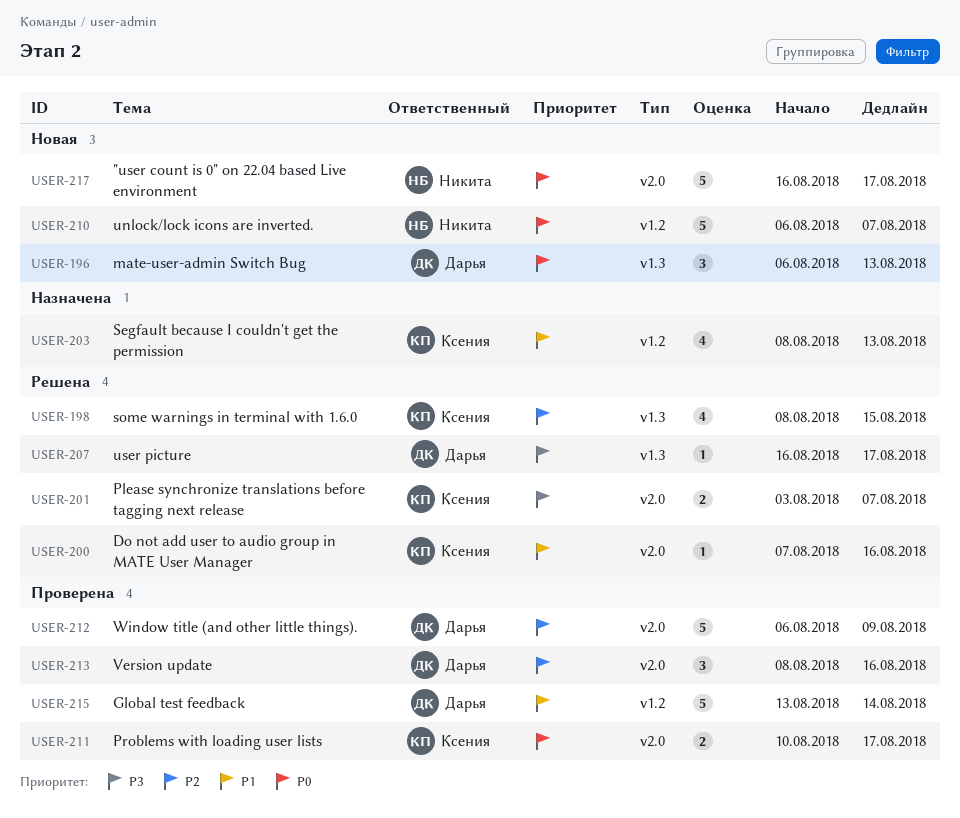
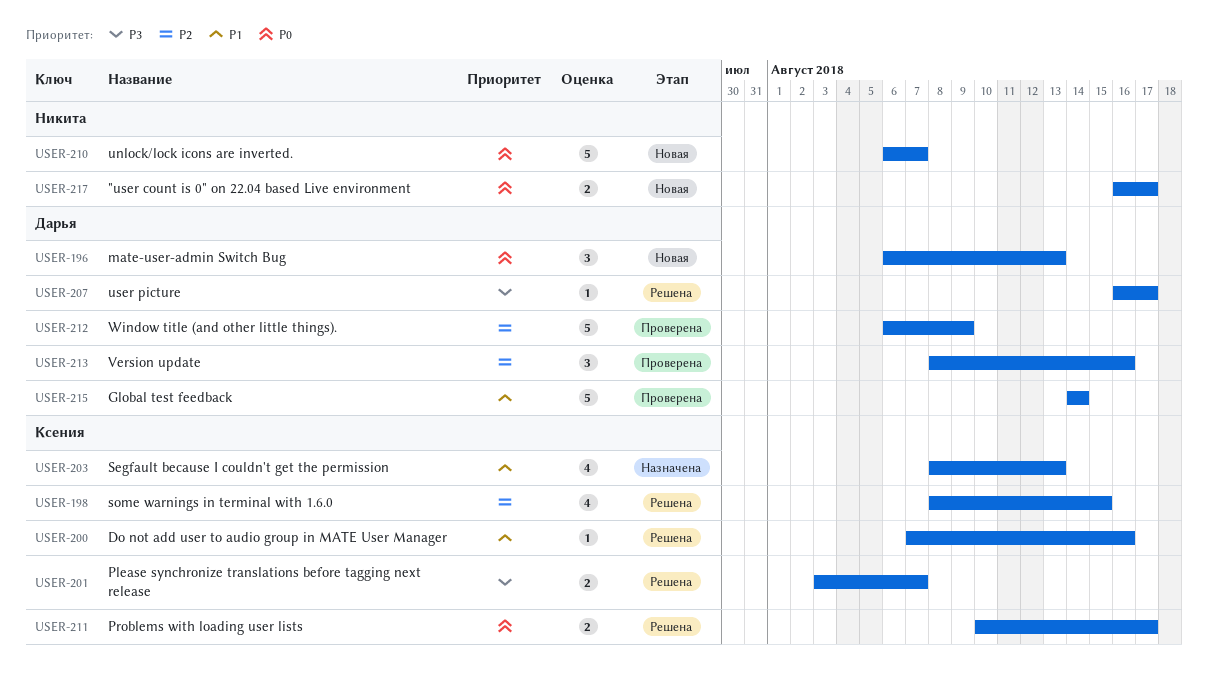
USER-211, status: Проверена -> Решена
USER-215, start: Aug 13 -> Aug 14
USER-217, estimate: 5 -> 2

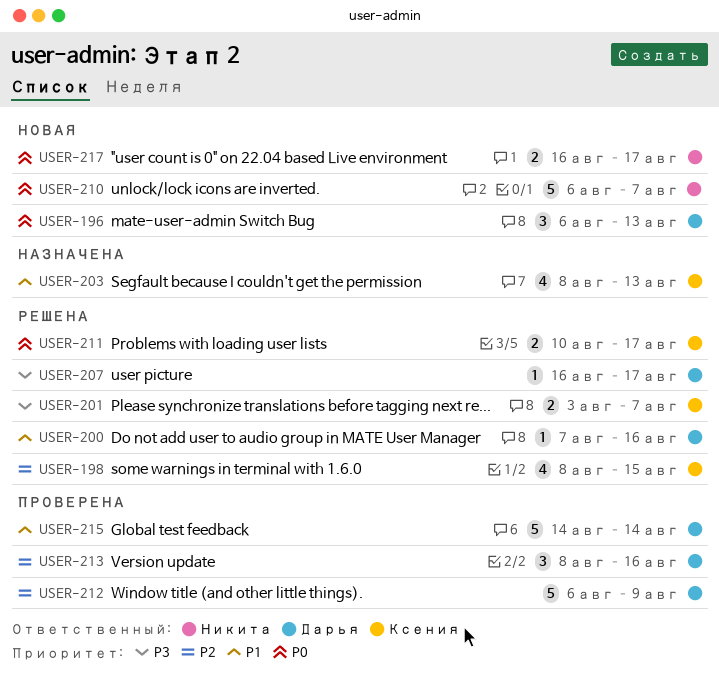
USER-200, owner: Ксения -> Дарья

